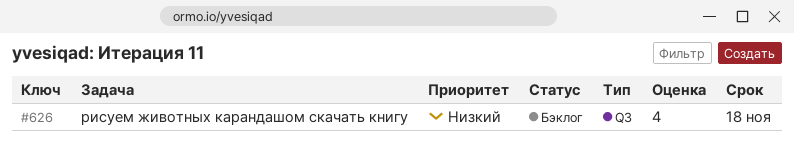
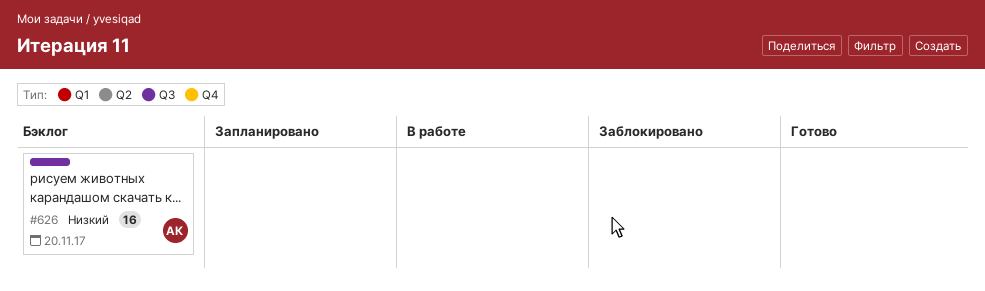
#626, estimate: 4 -> 16
#626, due: Nov 18 -> Nov 20

